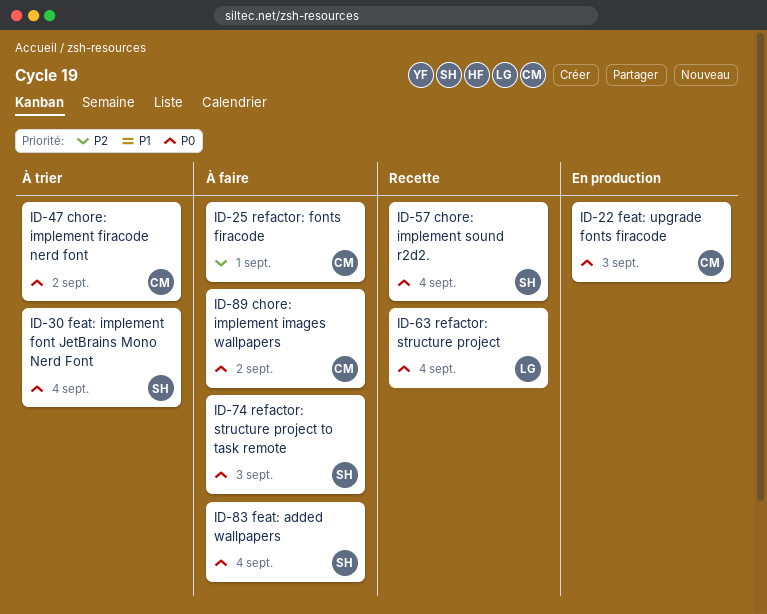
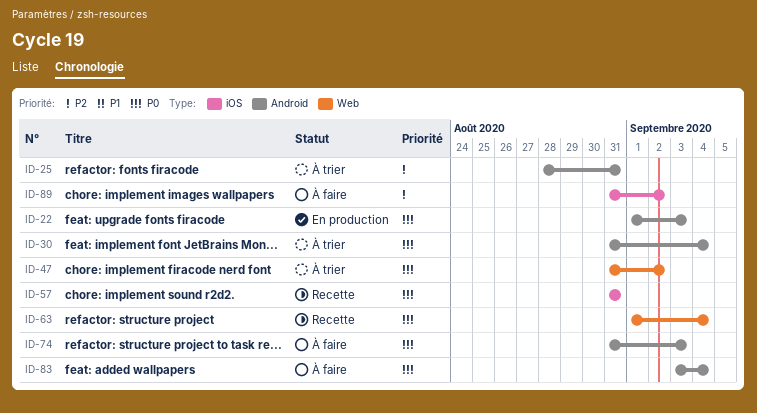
ID-25, status: À faire -> À trier
ID-25, due: Sep 1 -> Aug 31
ID-57, due: Sep 4 -> Aug 31
ID-89, priority: P0 -> P2

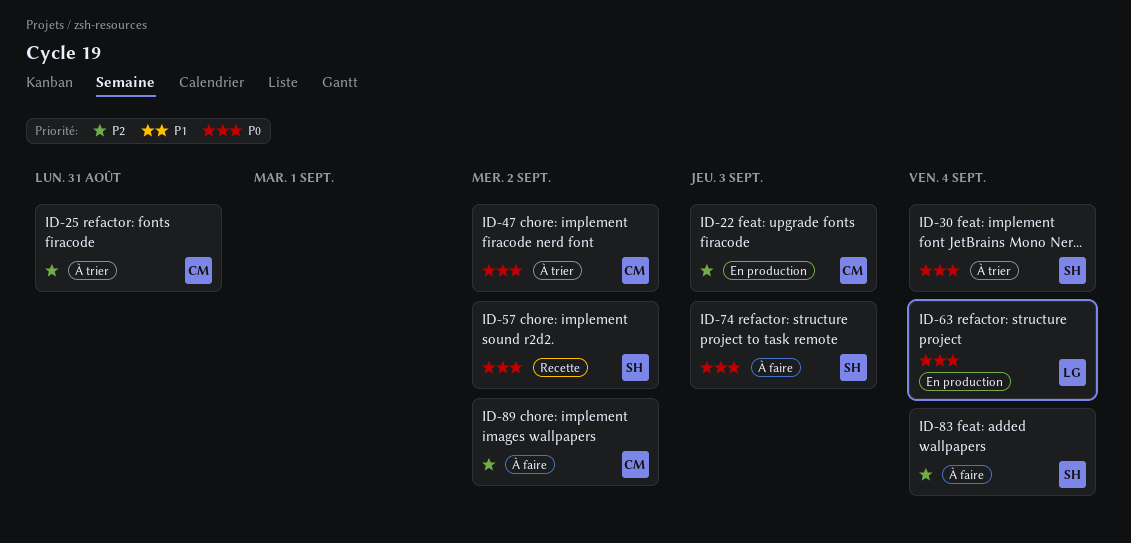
ID-22, priority: P0 -> P2
ID-57, due: Aug 31 -> Sep 2
ID-63, status: Recette -> En production
ID-83, priority: P0 -> P2

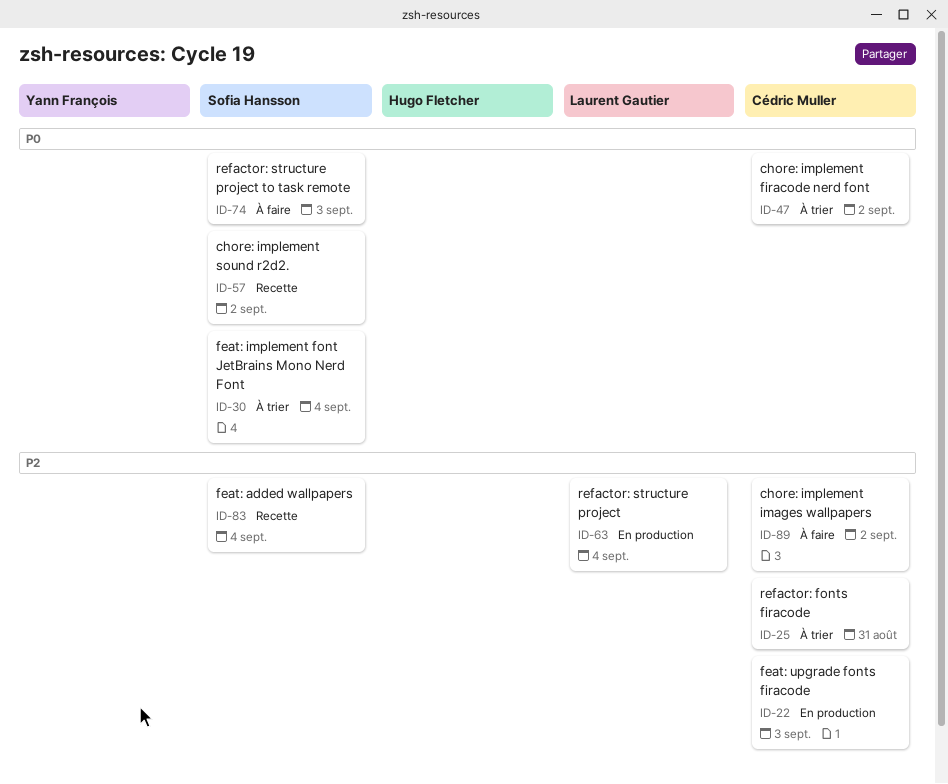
ID-63, priority: P0 -> P2
ID-83, status: À faire -> Recette

